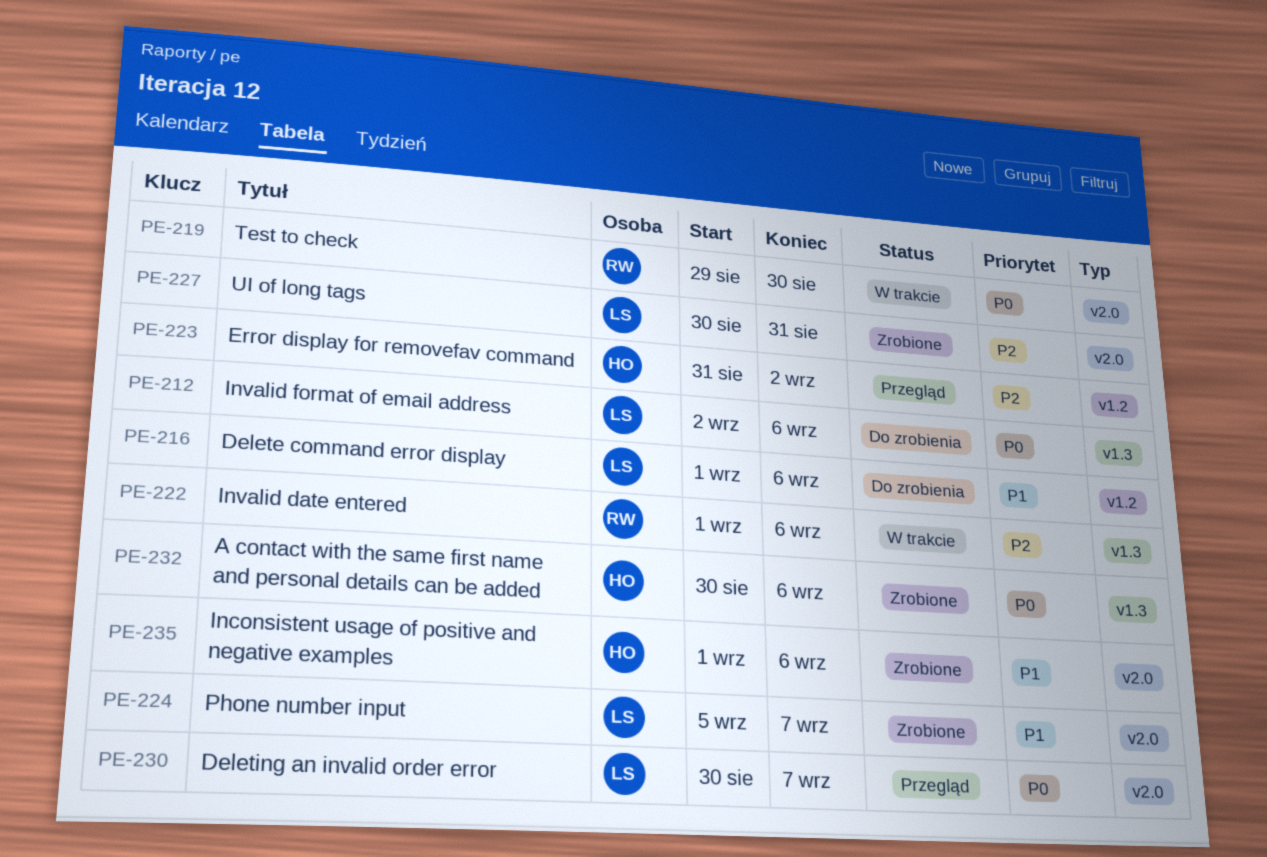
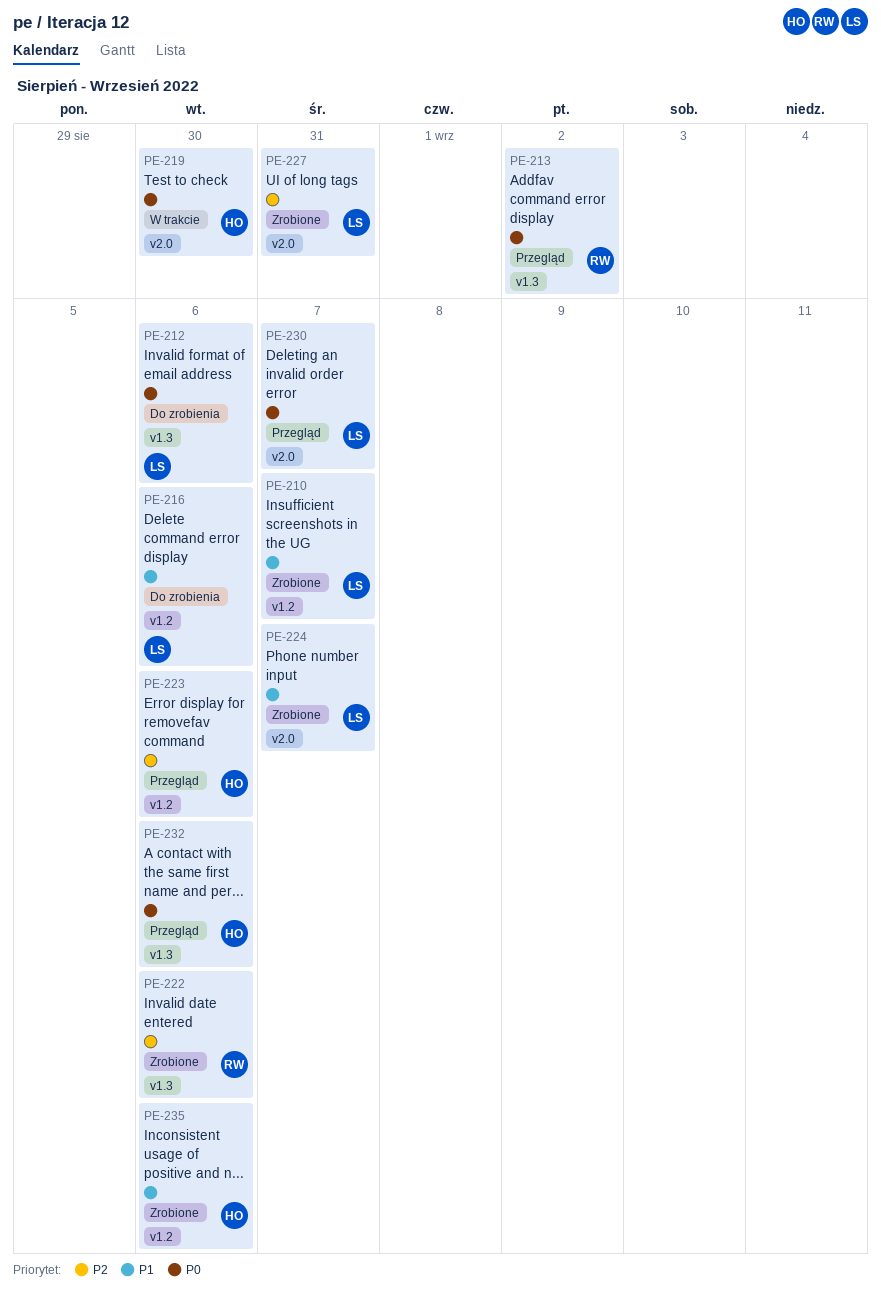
PE-210: none -> present
PE-213: none -> present
PE-219, owner: RW -> HO
PE-222, status: W trakcie -> Zrobione
PE-223, due: Sep 2 -> Sep 6
PE-232, status: Zrobione -> Przegląd
PE-235, label: v2.0 -> v1.2

